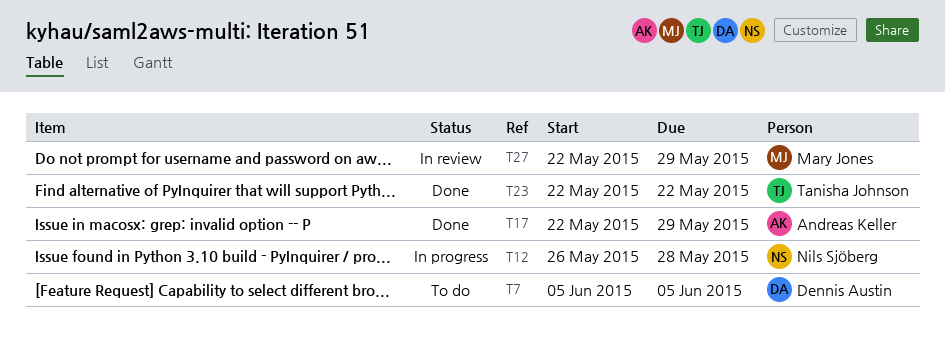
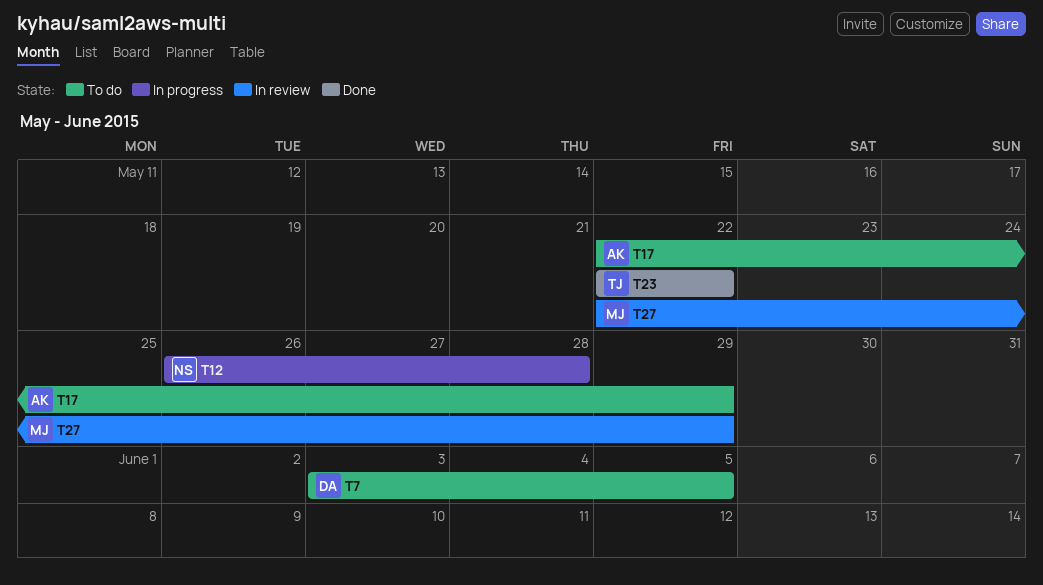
T7, start: Jun 5 -> Jun 3
T17, status: Done -> To do

